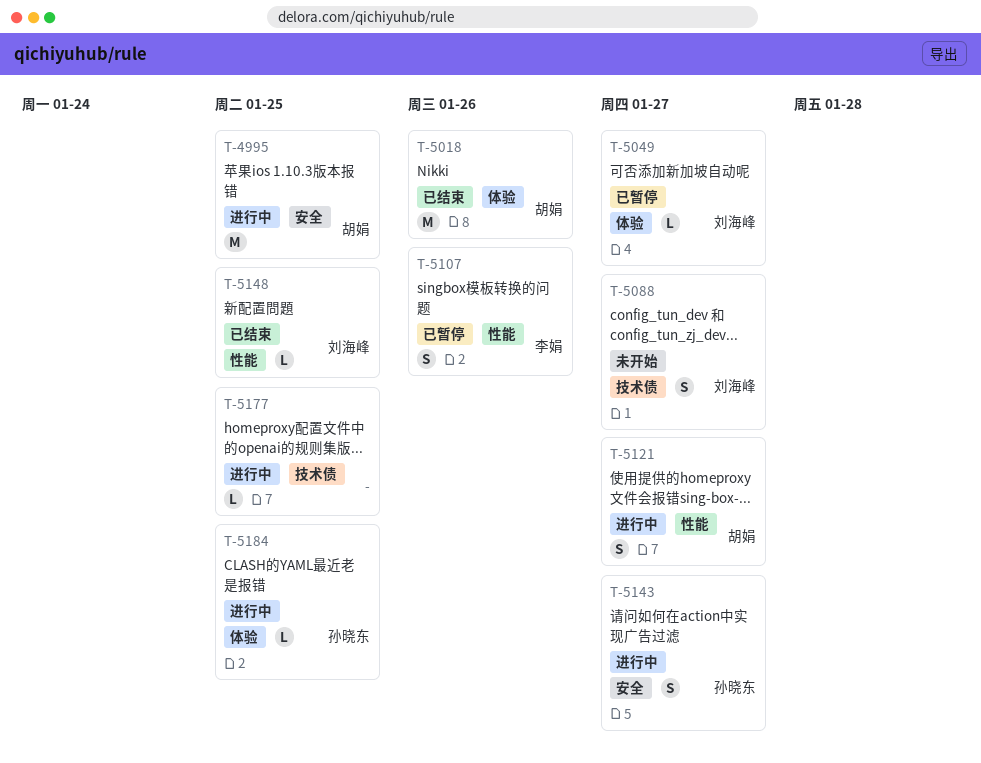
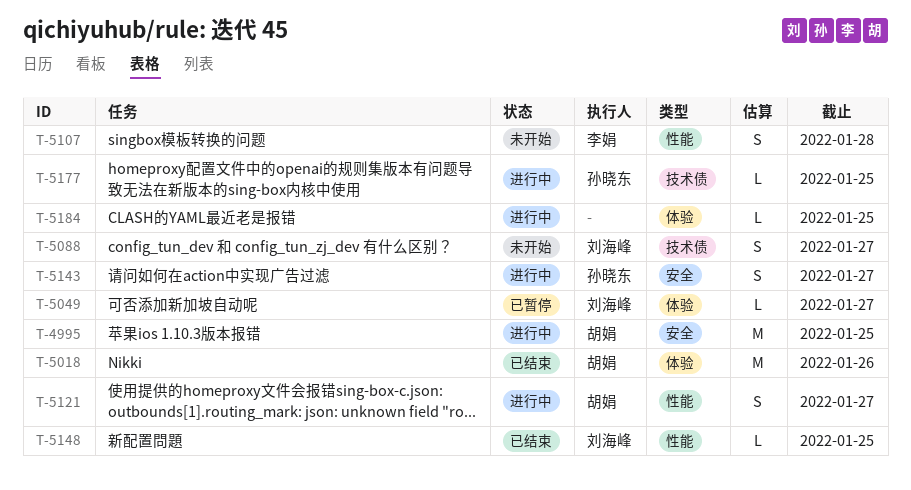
T-5107, status: 已暂停 -> 未开始
T-5107, due: Jan 26 -> Jan 28
T-5177, owner: none -> 孙晓东
T-5184, owner: 孙晓东 -> none

